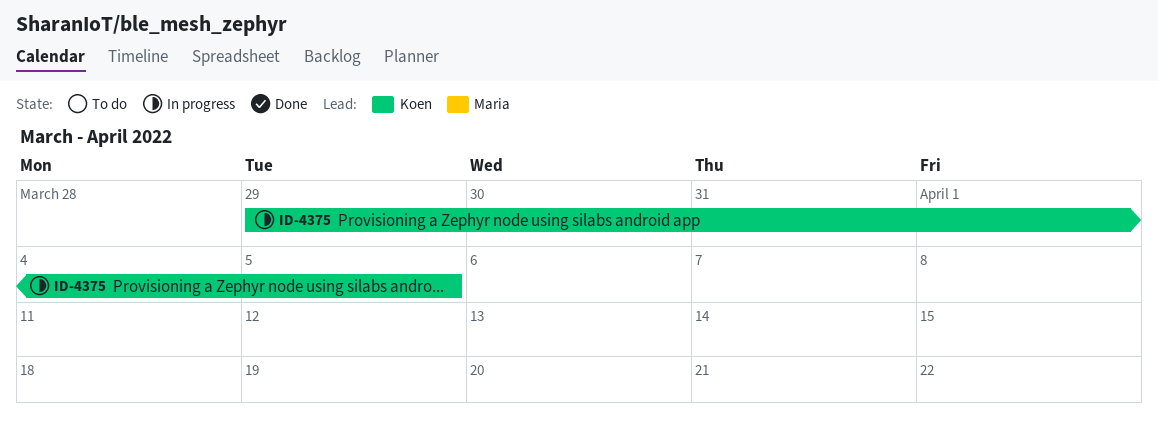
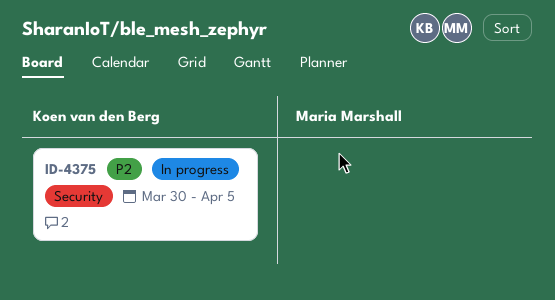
ID-4375, start: Mar 29 -> Mar 30

